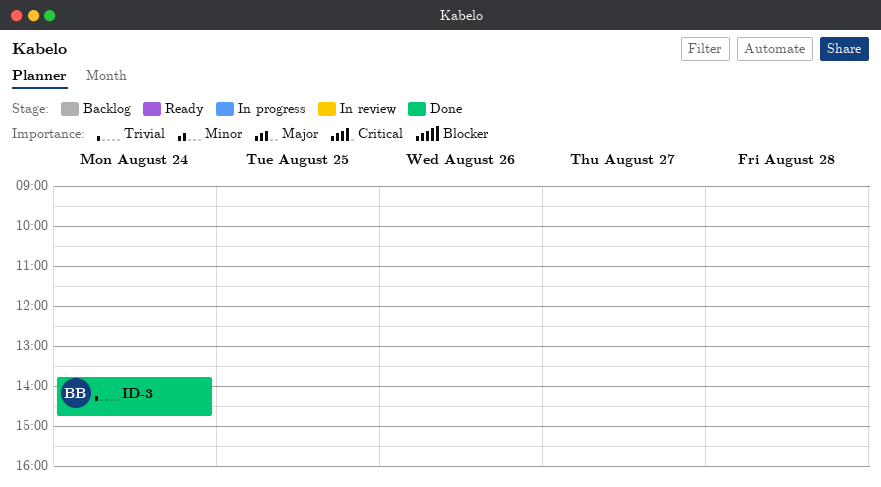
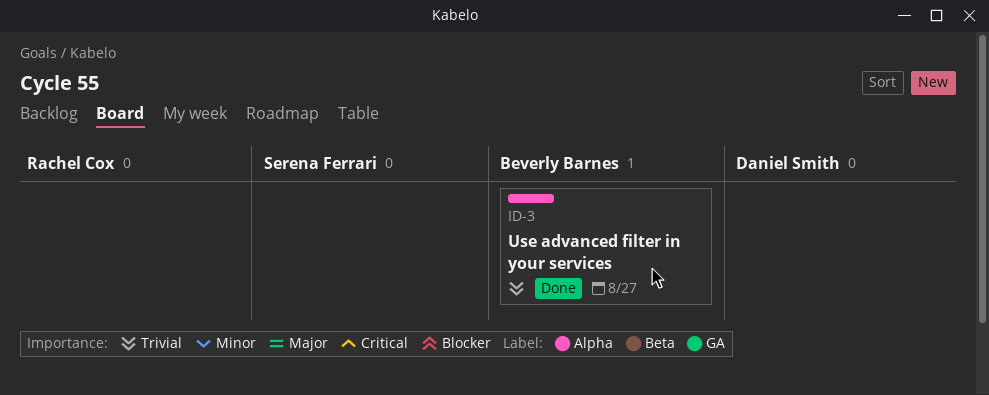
ID-3, day: Aug 24 -> Aug 27

